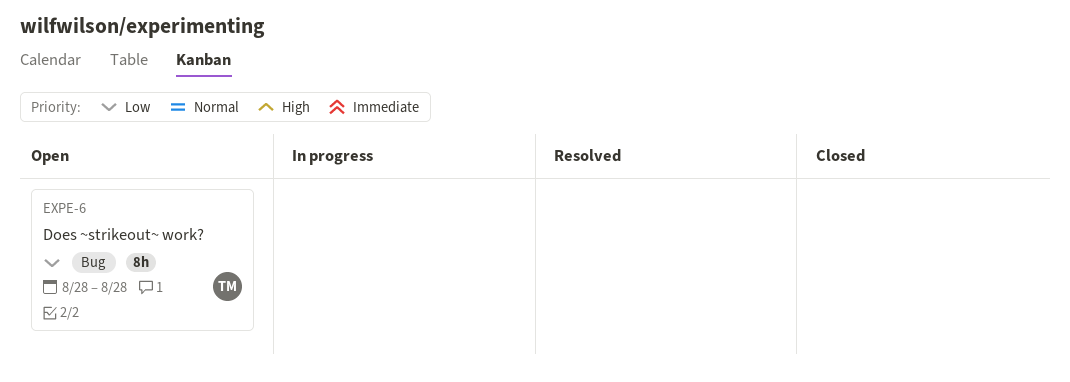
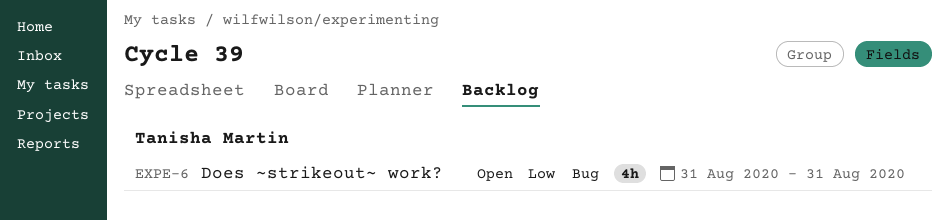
EXPE-6, estimate: 8h -> 4h
EXPE-6, start: Aug 28 -> Aug 31
EXPE-6, due: Aug 28 -> Aug 31

